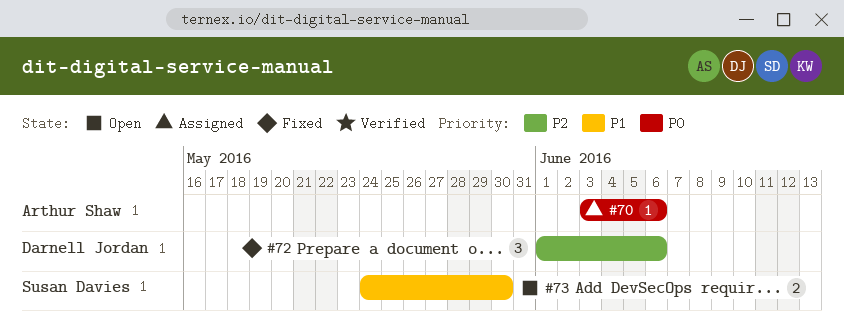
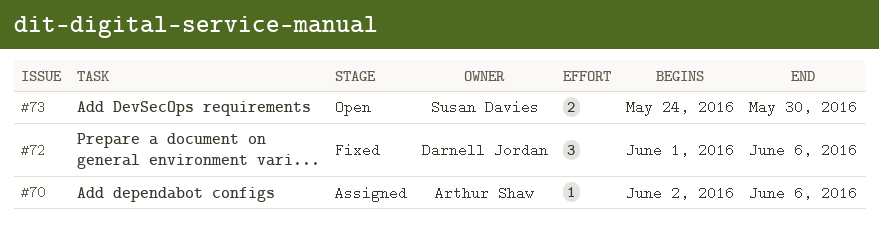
#70, start: Jun 3 -> Jun 2

